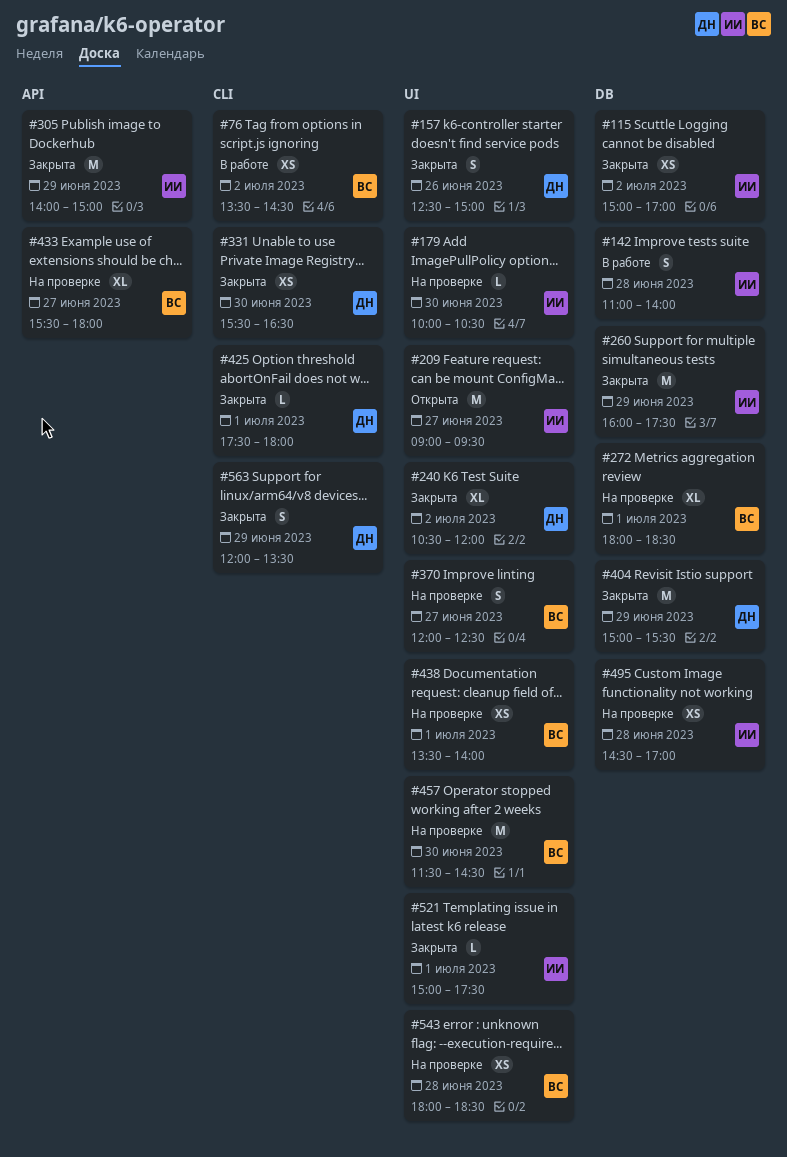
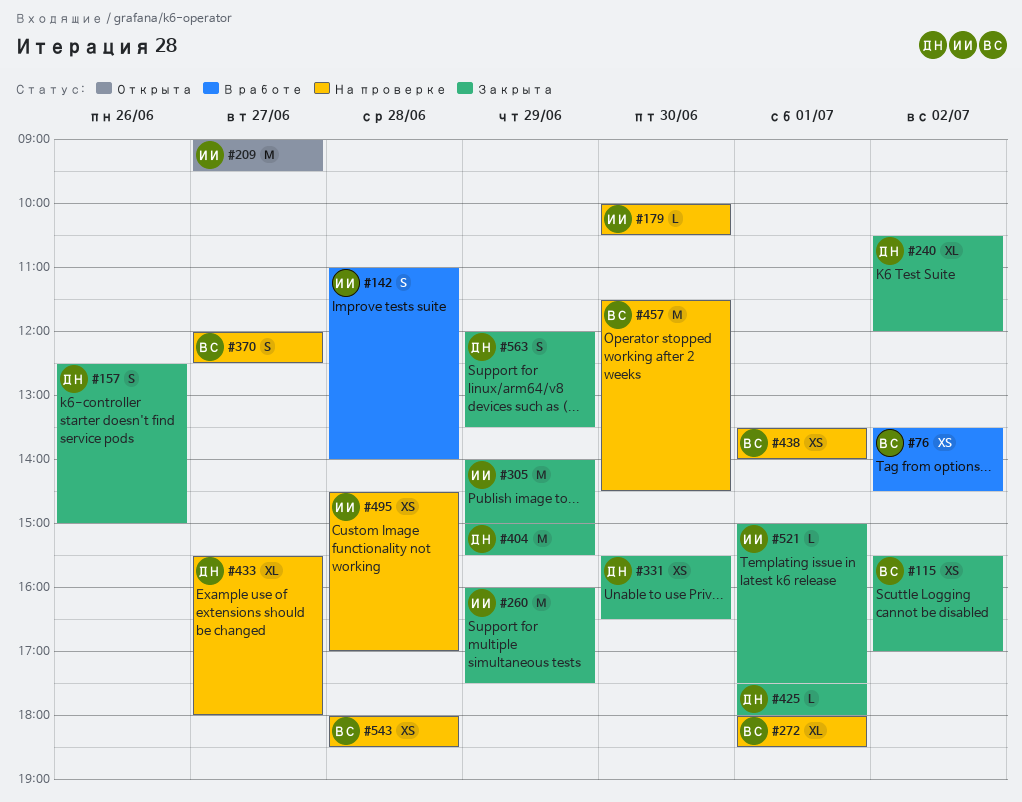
#115, owner: ИИ -> ВС
#115, begins: 15:00 -> 15:30
#433, owner: ВС -> ДН

